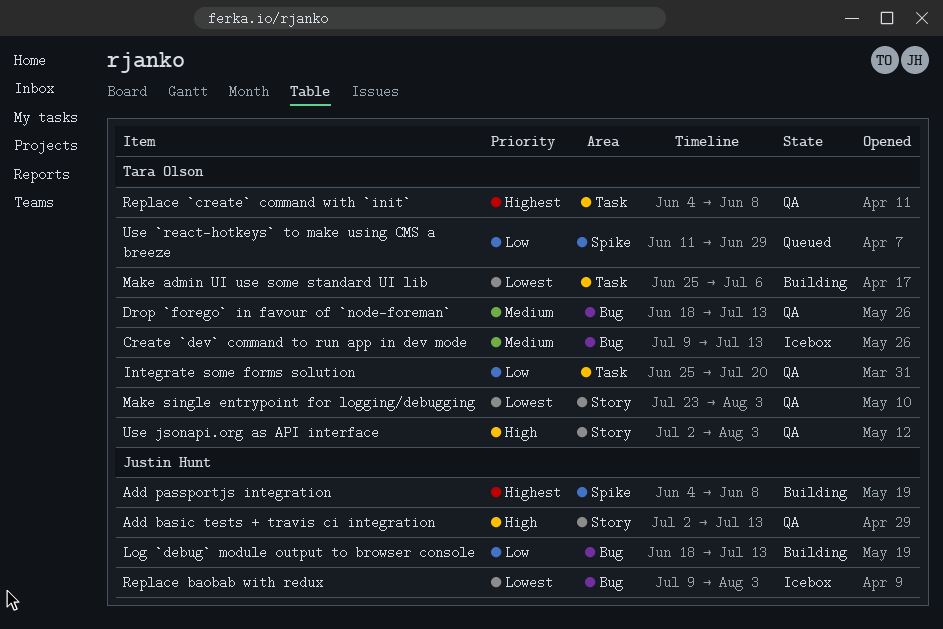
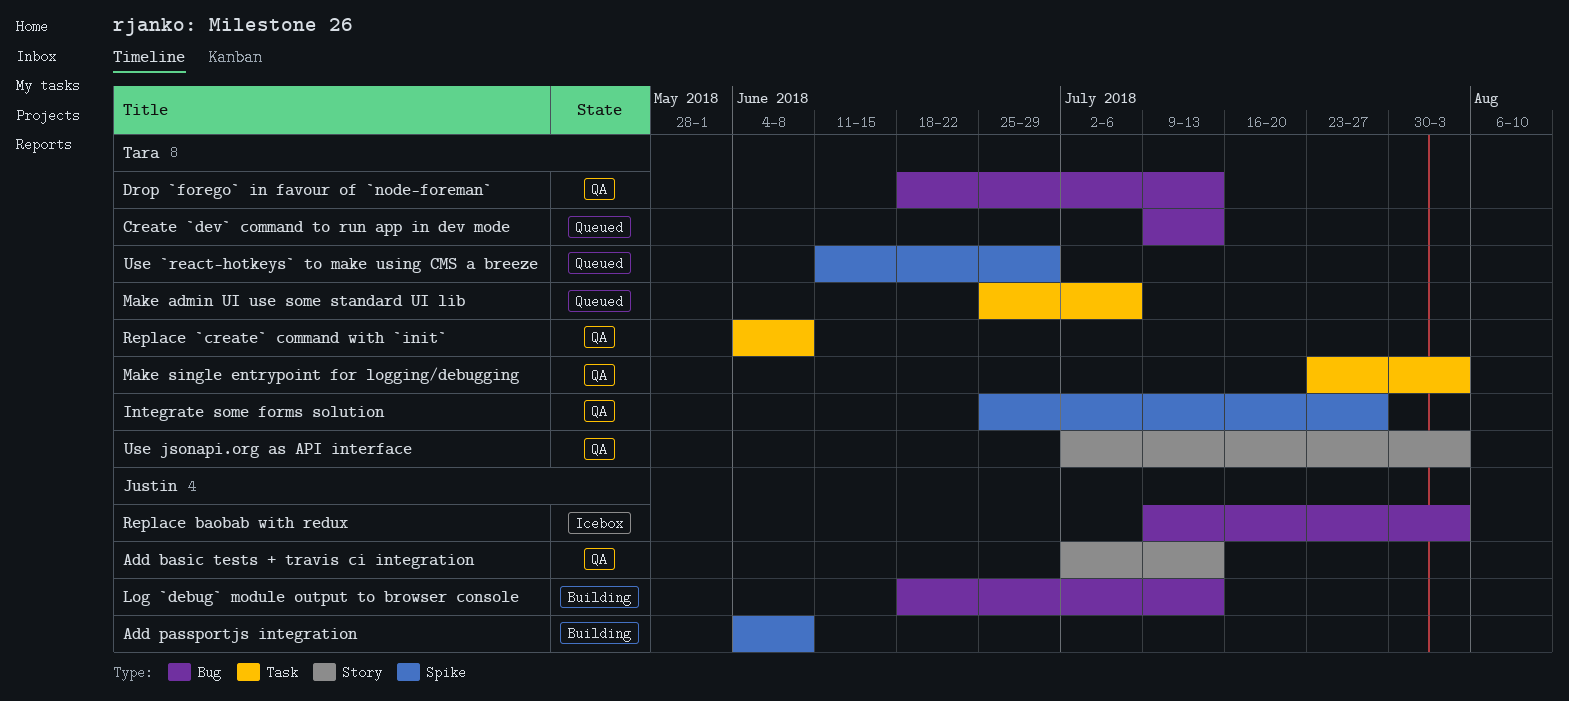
Create `dev` command to run app in dev mode, status: Icebox -> Queued
Integrate some forms solution, label: Task -> Spike
Integrate some forms solution, due: Jul 20 -> Jul 27
Make admin UI use some standard UI lib, status: Building -> Queued
Make single entrypoint for logging/debugging, label: Story -> Task

